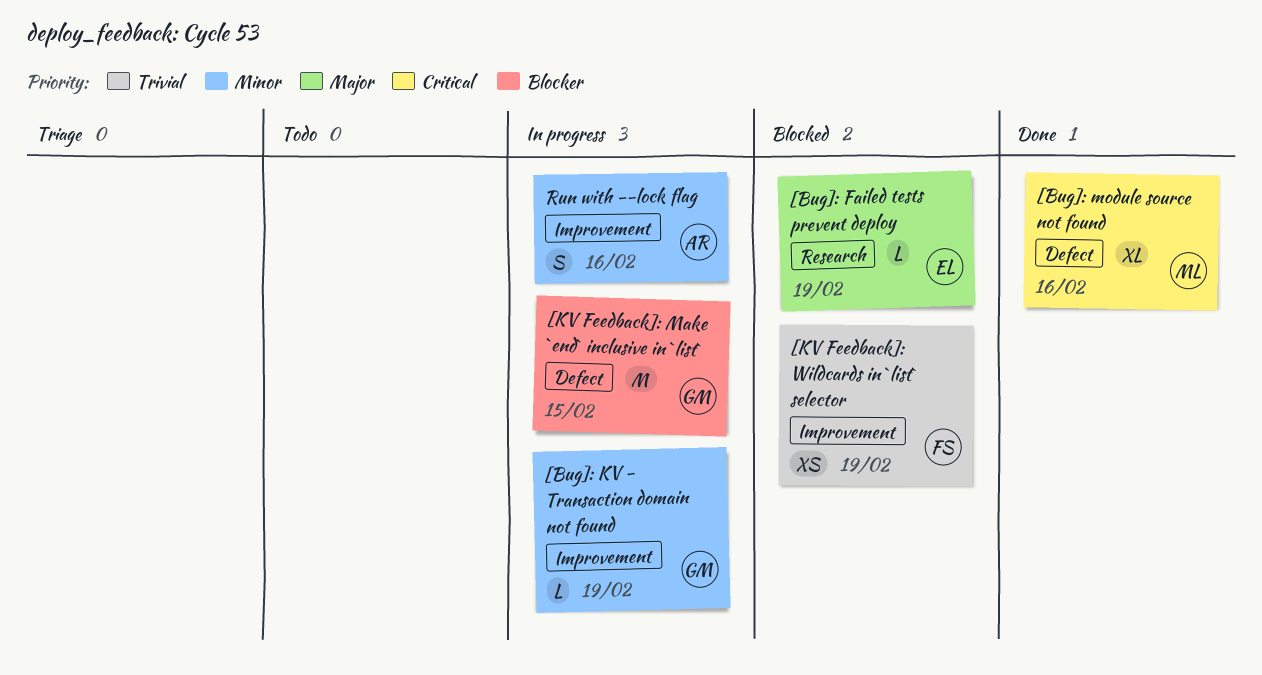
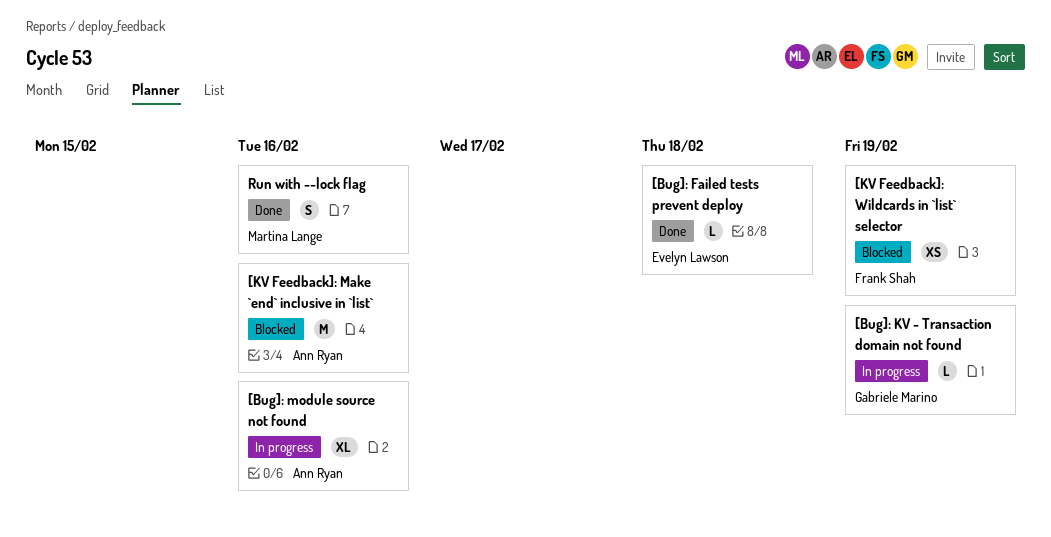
[Bug]: Failed tests prevent deploy, status: Blocked -> Done
[Bug]: Failed tests prevent deploy, due: Feb 19 -> Feb 18
[Bug]: module source not found, status: Done -> In progress
[Bug]: module source not found, owner: Martina Lange -> Ann Ryan
[KV Feedback]: Make `end` inclusive in `list`, status: In progress -> Blocked
[KV Feedback]: Make `end` inclusive in `list`, owner: Gabriele Marino -> Ann Ryan
[KV Feedback]: Make `end` inclusive in `list`, due: Feb 15 -> Feb 16
Run with --lock flag, status: In progress -> Done
Run with --lock flag, owner: Ann Ryan -> Martina Lange

